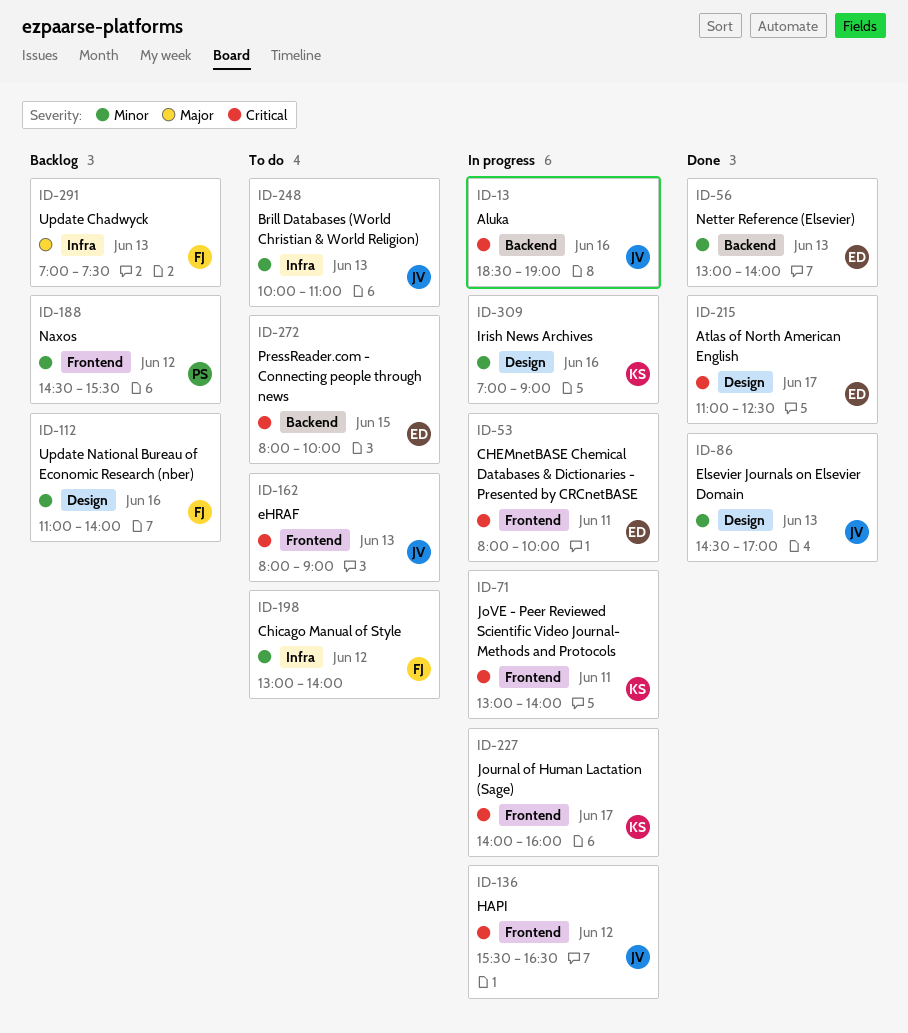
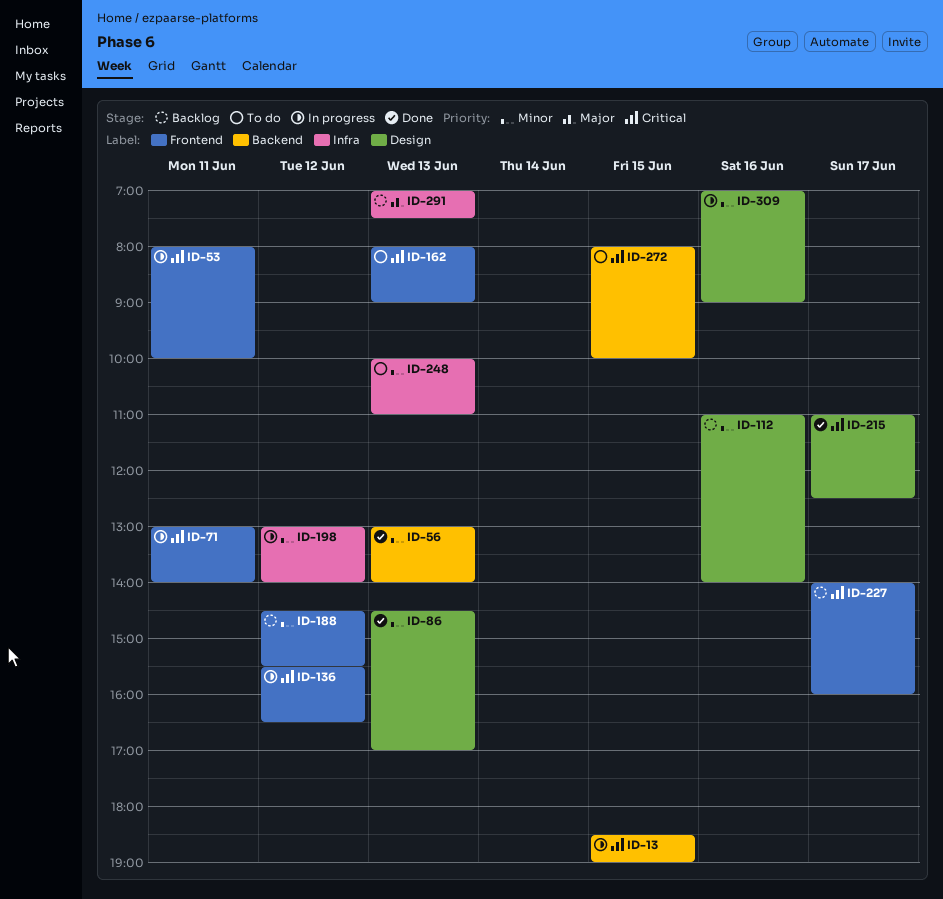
ID-13, day: Jun 16 -> Jun 15
ID-198, status: To do -> In progress
ID-227, status: In progress -> Backlog

